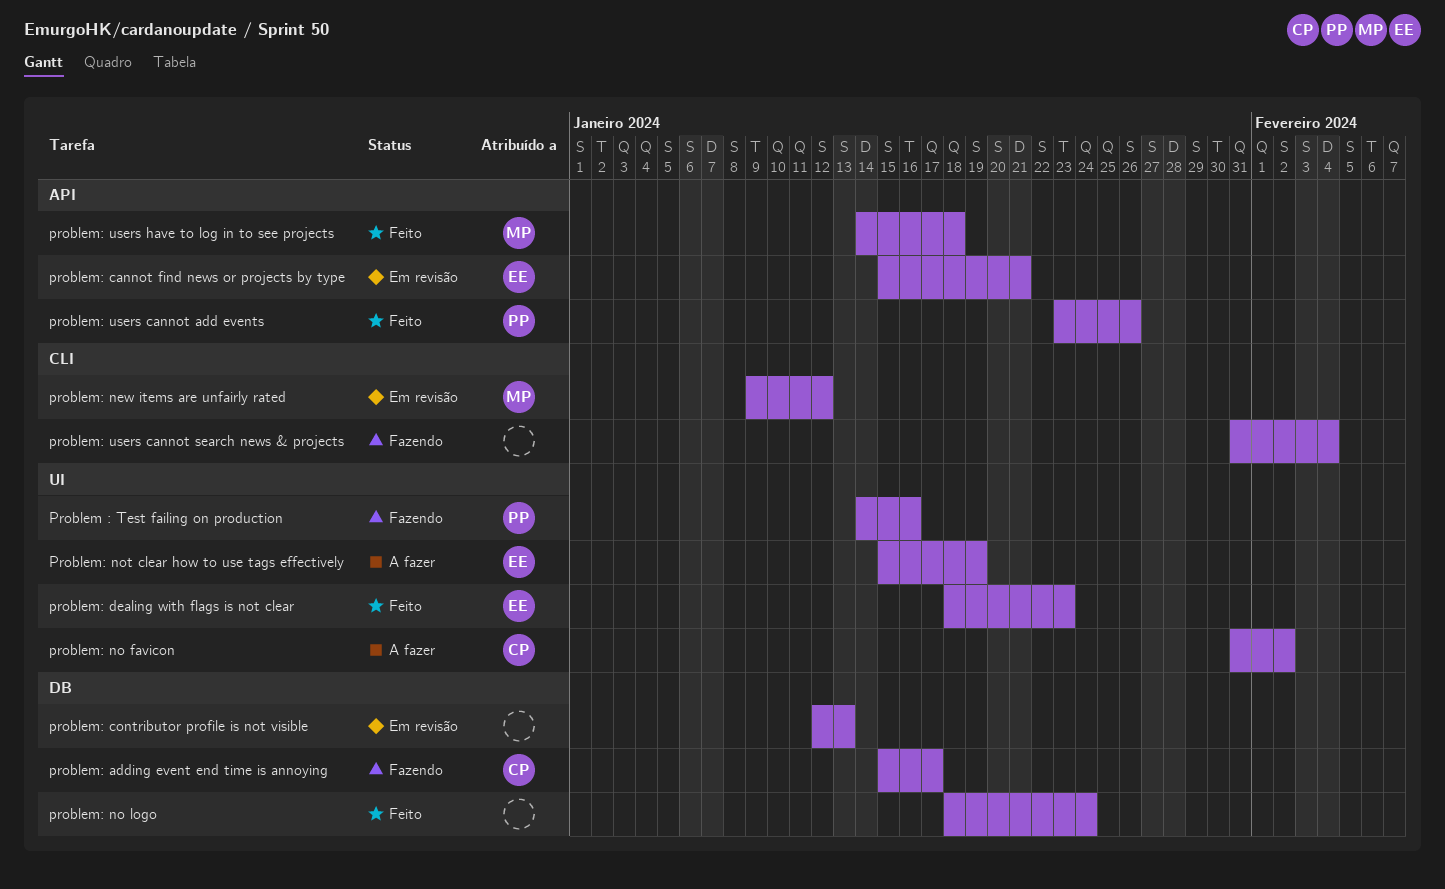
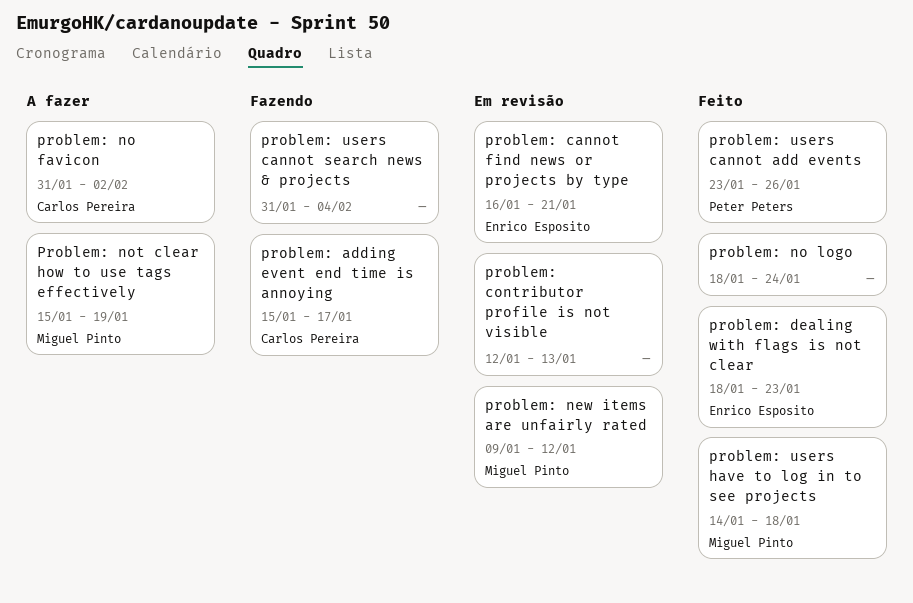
Problem : Test failing on production: present -> none
problem: cannot find news or projects by type, start: Jan 15 -> Jan 16
Problem: not clear how to use tags effectively, owner: Enrico Esposito -> Miguel Pinto

